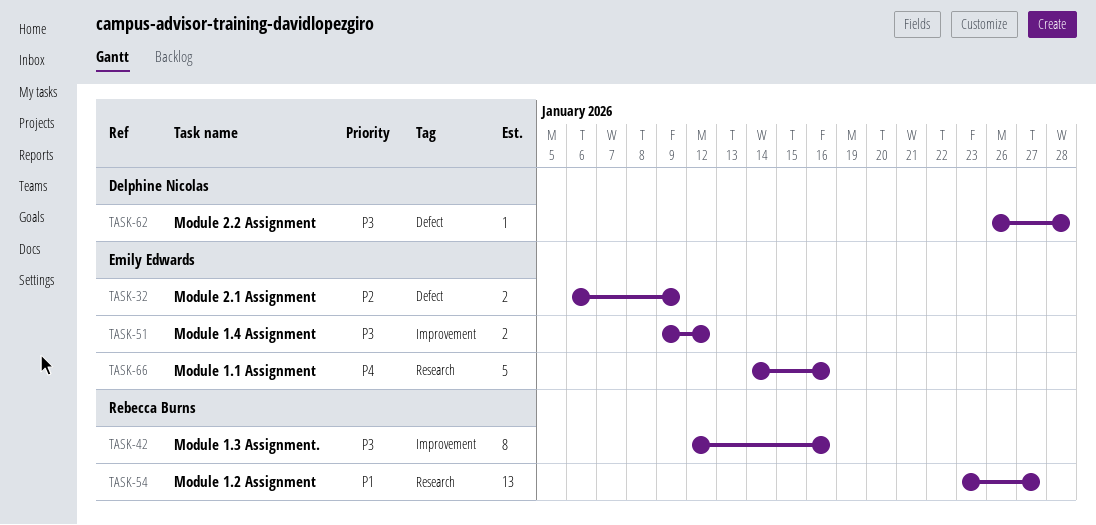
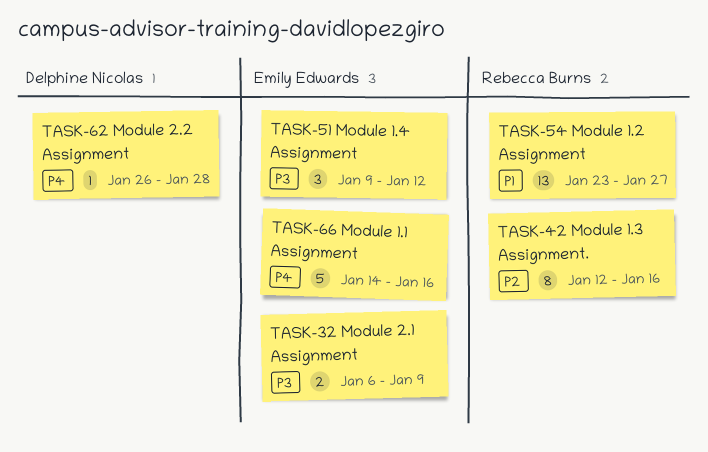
TASK-32, priority: P2 -> P3
TASK-42, priority: P3 -> P2
TASK-51, estimate: 2 -> 3
TASK-62, priority: P3 -> P4

